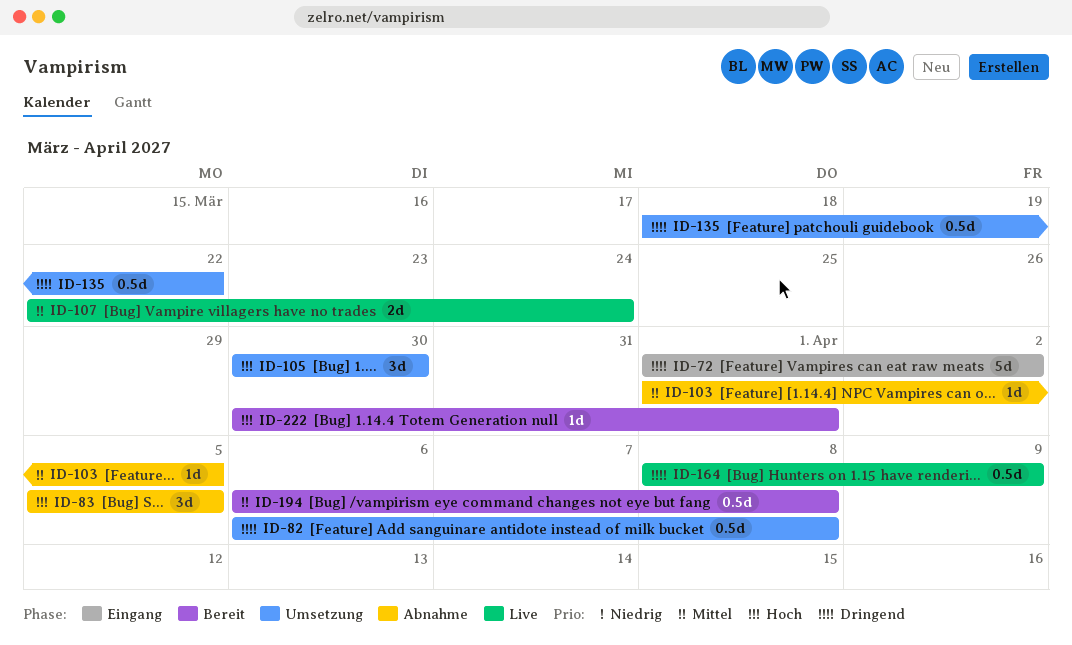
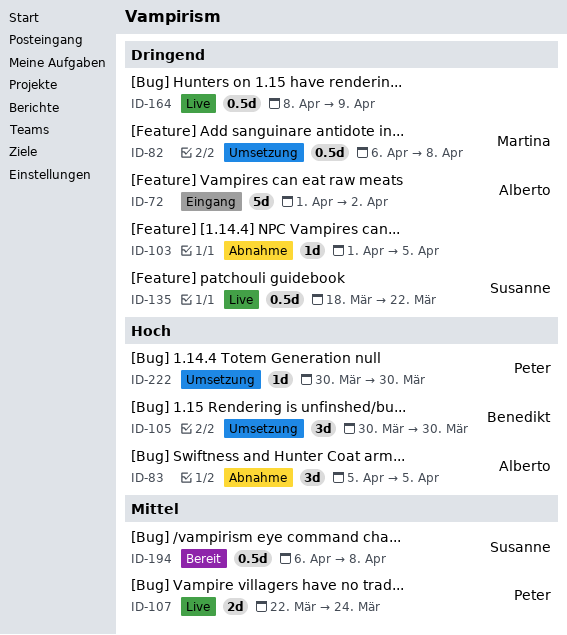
ID-103, priority: Mittel -> Dringend
ID-135, status: Umsetzung -> Live
ID-222, status: Bereit -> Umsetzung
ID-222, due: Apr 1 -> Mar 30

